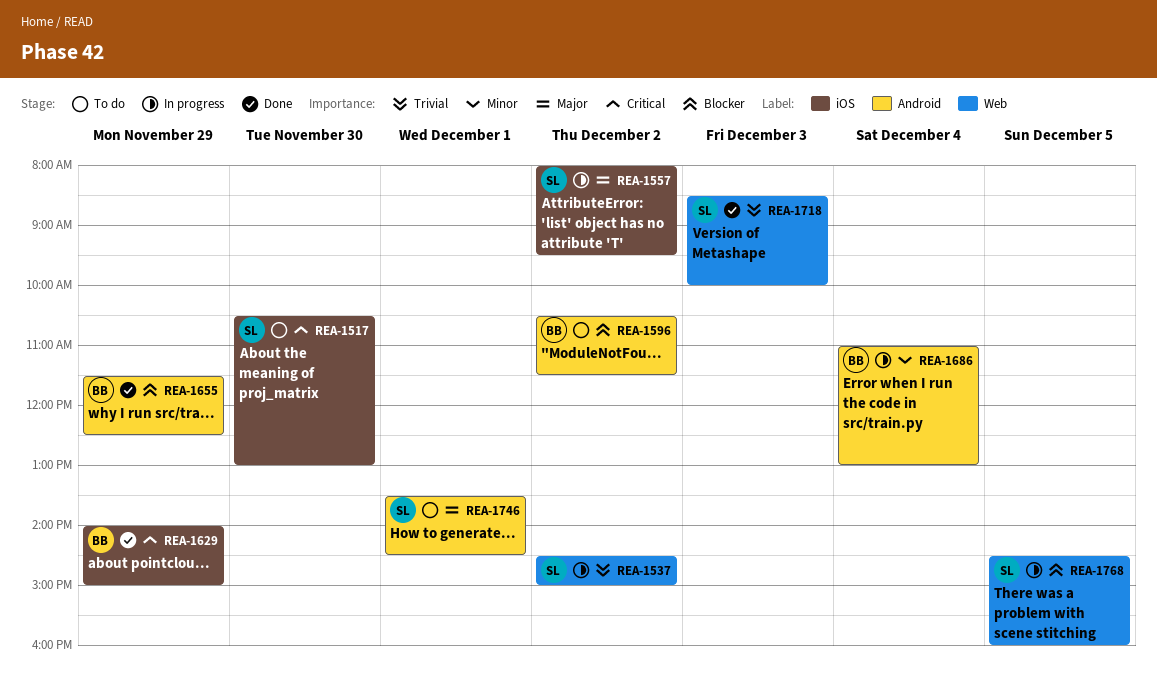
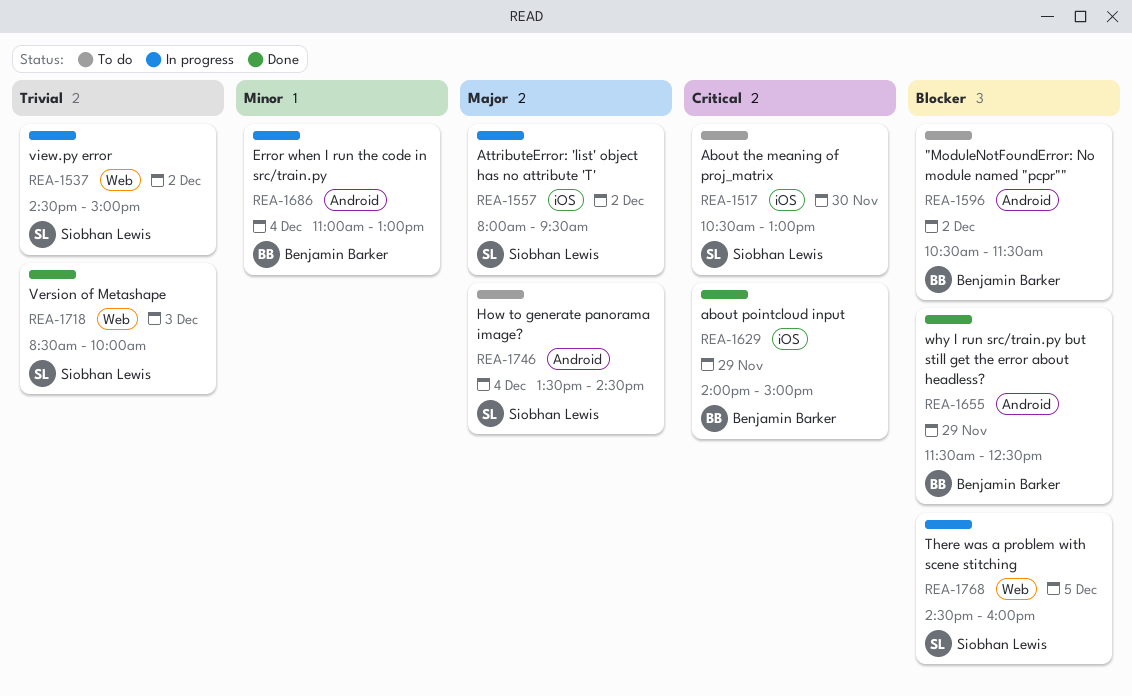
REA-1746, day: Dec 1 -> Dec 4

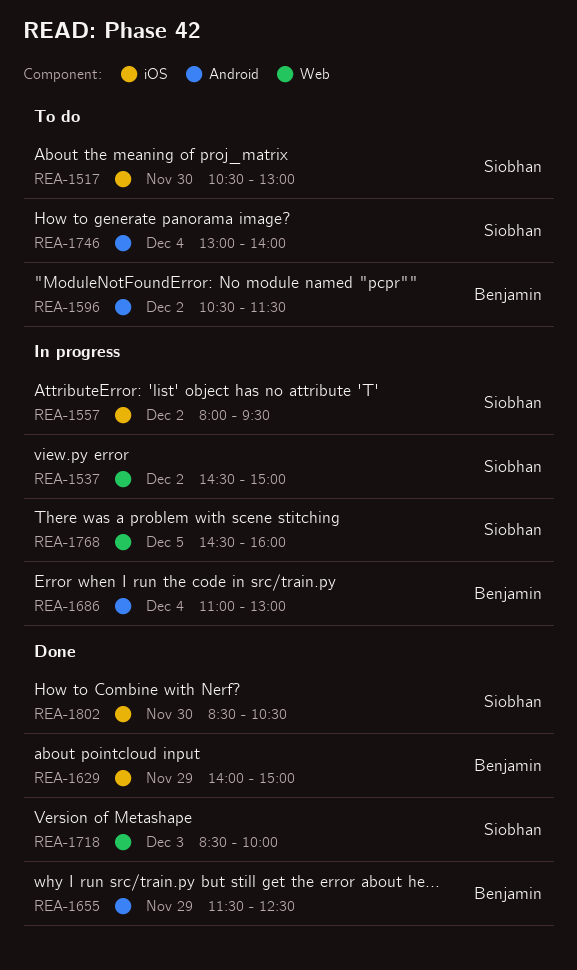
REA-1746, begins: 13:30 -> 13:00
REA-1746, ends: 14:30 -> 14:00
REA-1802: none -> present

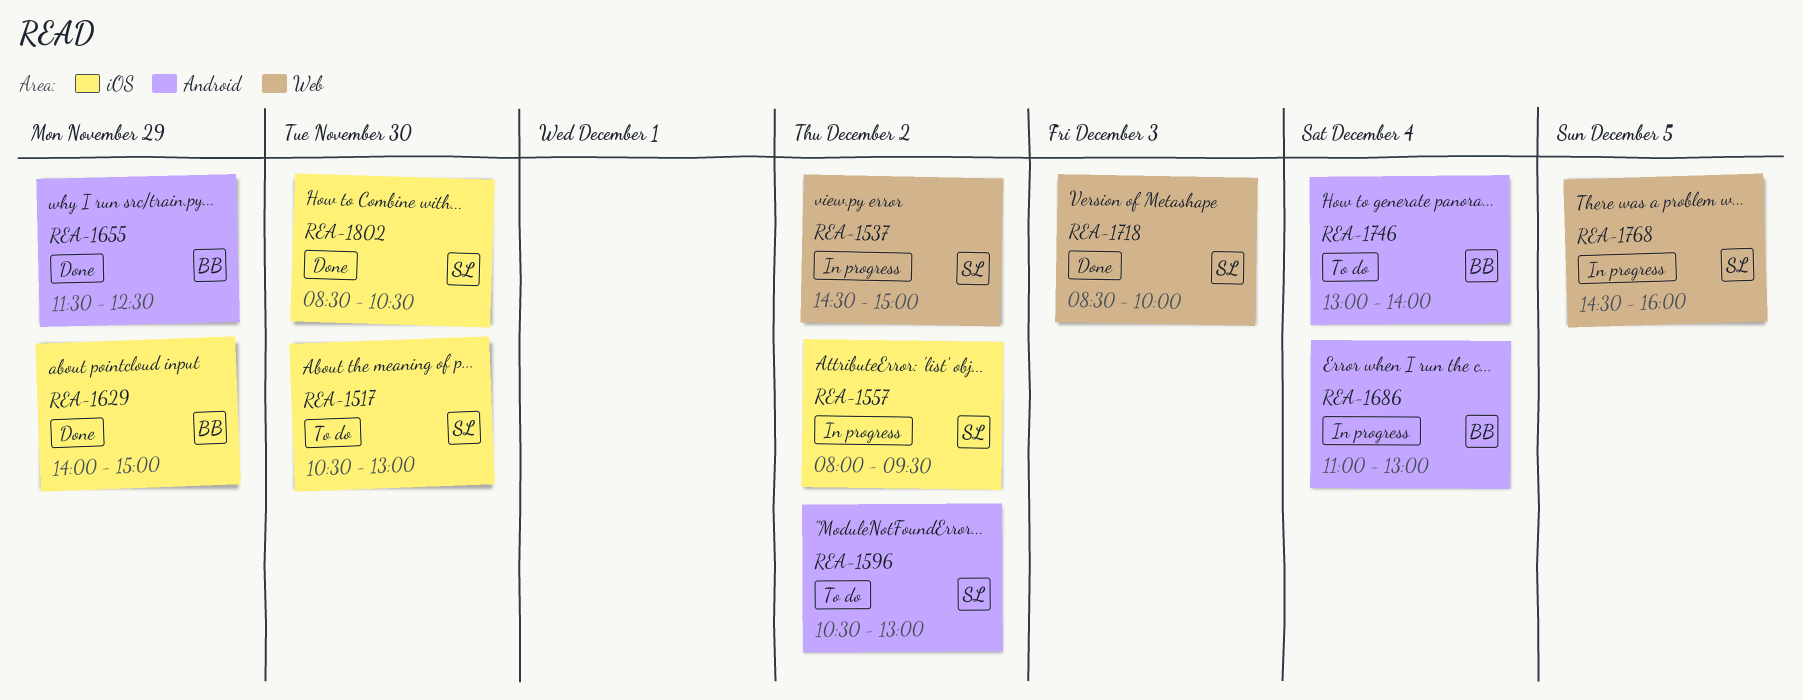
REA-1596, owner: Benjamin -> Siobhan
REA-1596, ends: 11:30 -> 13:00
REA-1746, owner: Siobhan -> Benjamin

